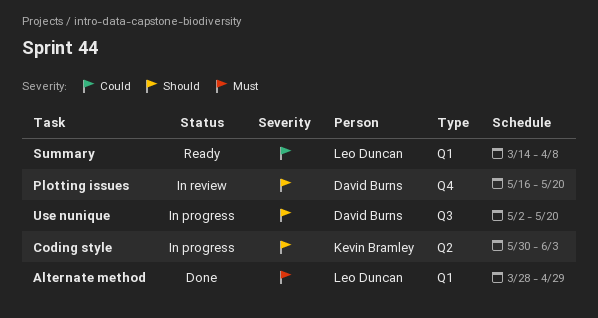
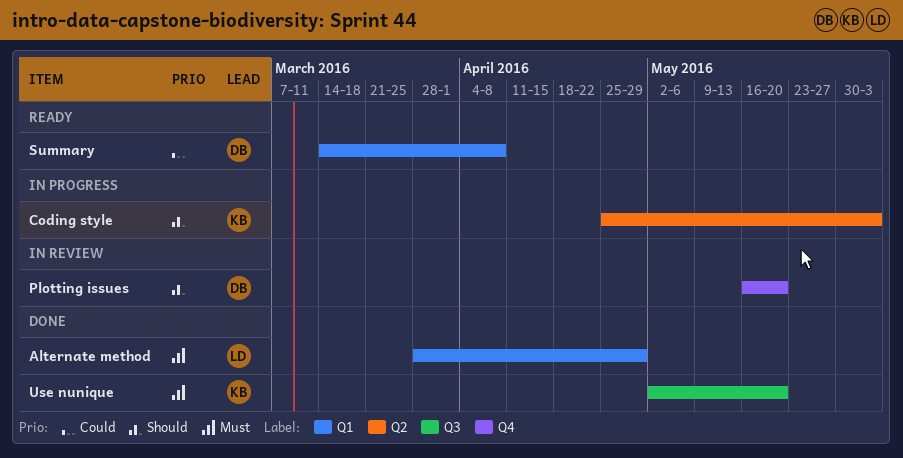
Coding style, start: May 30 -> Apr 25
Summary, owner: Leo Duncan -> David Burns
Use nunique, status: In progress -> Done
Use nunique, owner: David Burns -> Kevin Bramley
Use nunique, priority: Should -> Must

